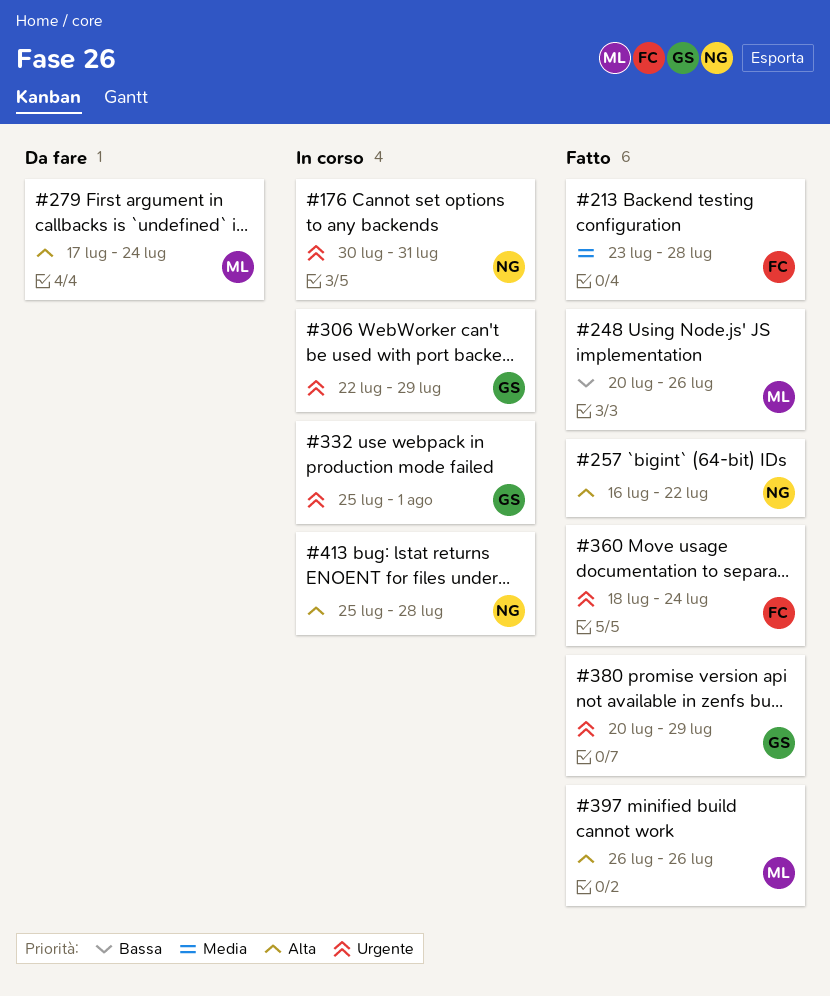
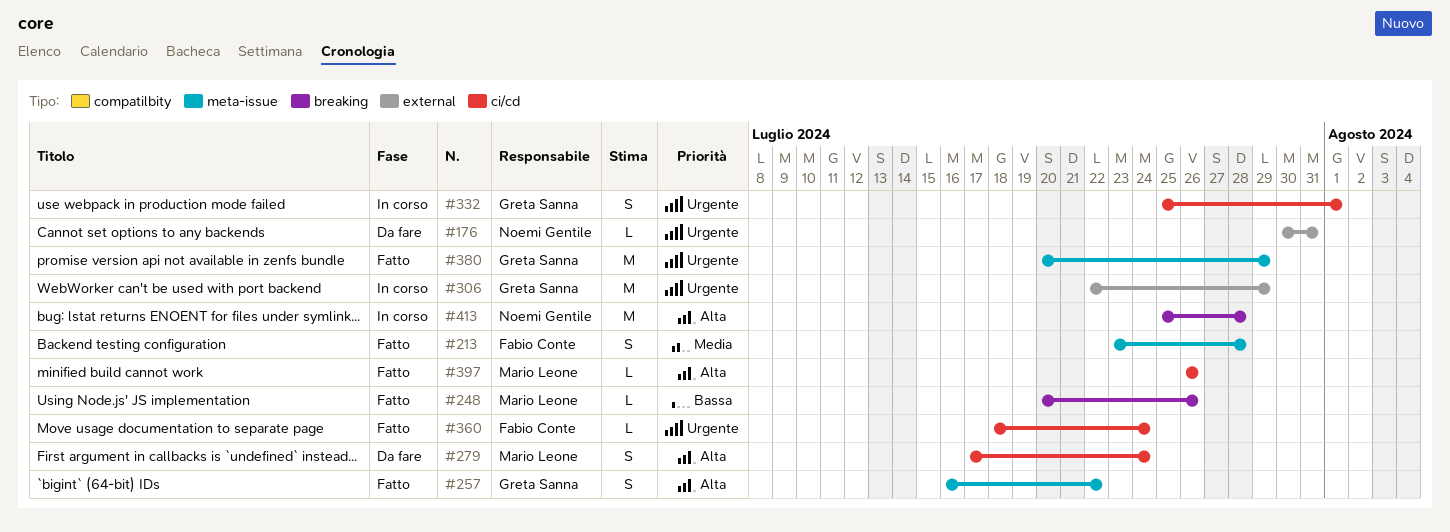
#176, status: In corso -> Da fare
#257, owner: Noemi Gentile -> Greta Sanna

